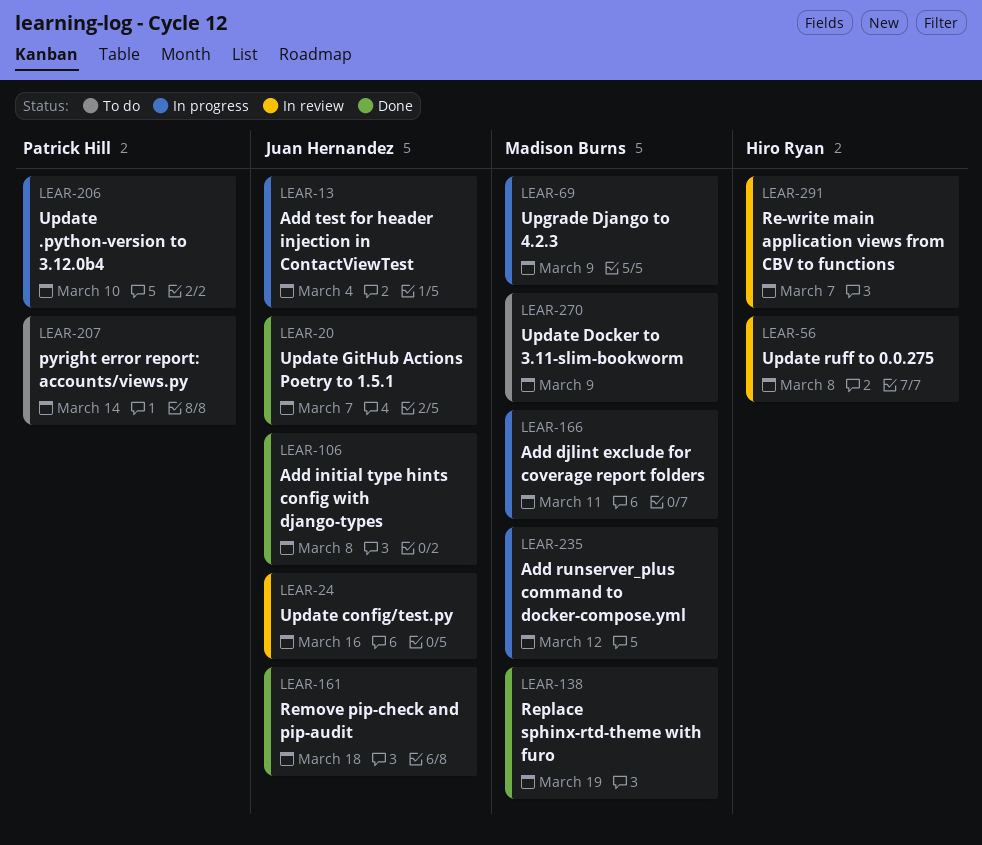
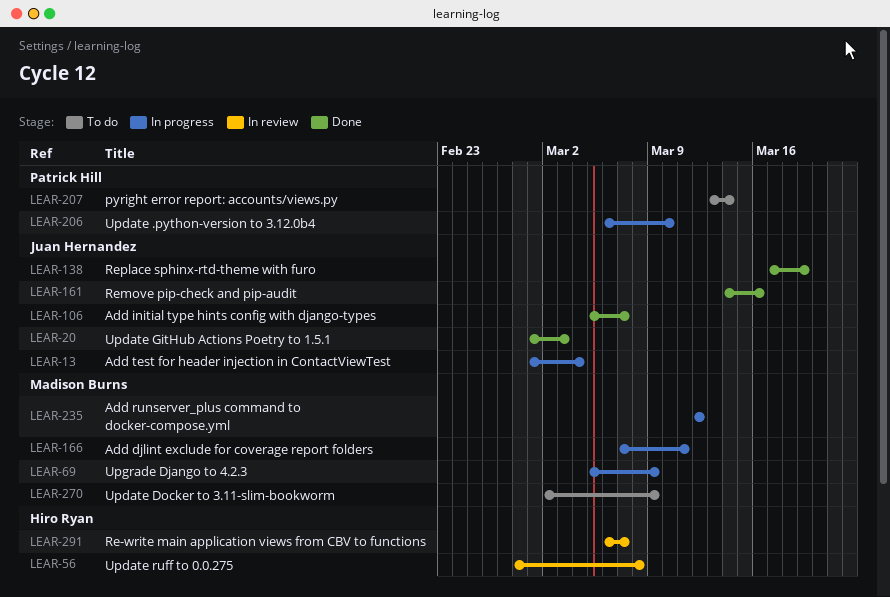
LEAR-20, due: Mar 7 -> Mar 3
LEAR-24: present -> none
LEAR-106, due: Mar 8 -> Mar 7
LEAR-138, owner: Madison Burns -> Juan Hernandez
LEAR-161, due: Mar 18 -> Mar 16

